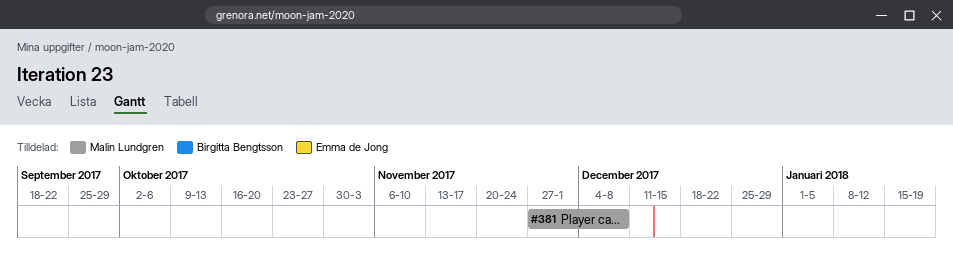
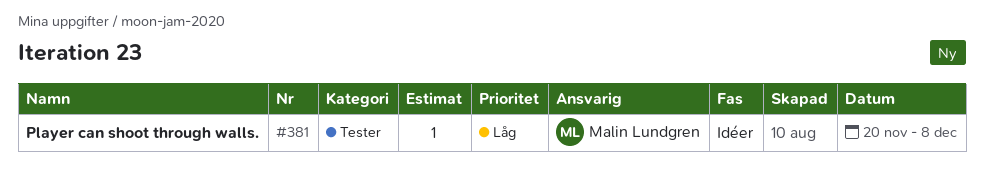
#381, start: Nov 27 -> Nov 20

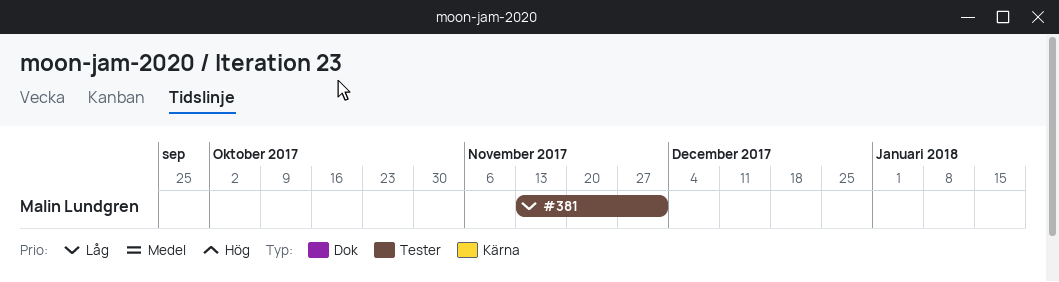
#381, start: Nov 20 -> Nov 13
#381, due: Dec 8 -> Dec 1

